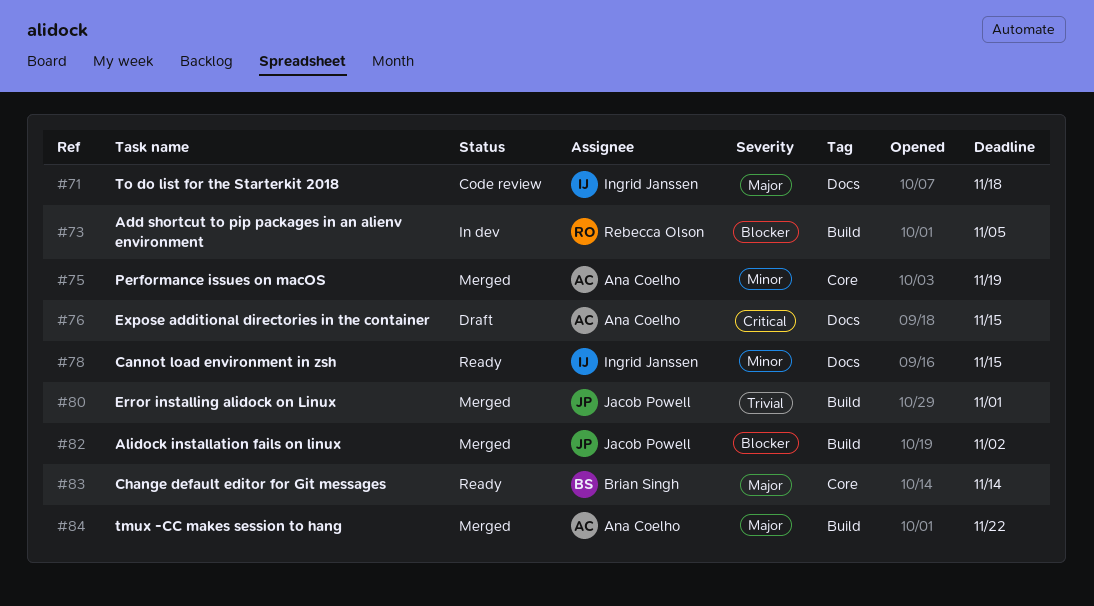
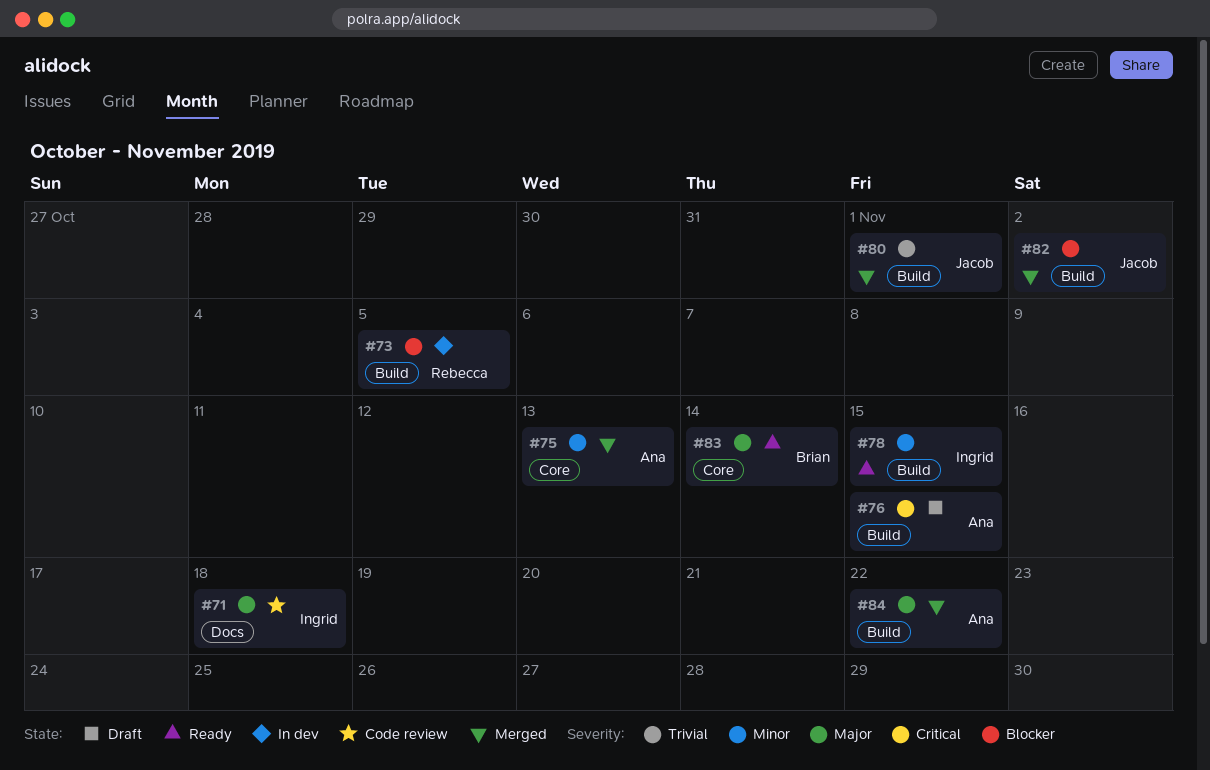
#75, due: Nov 19 -> Nov 13
#76, label: Docs -> Build
#78, label: Docs -> Build

